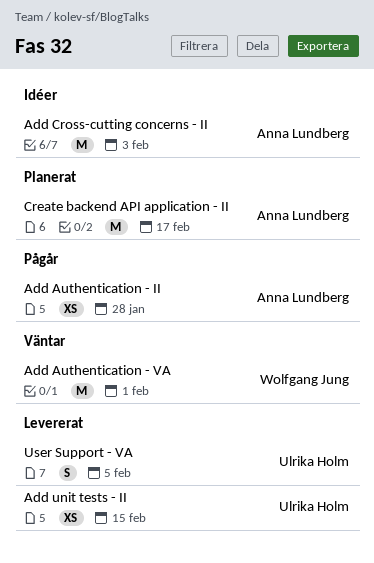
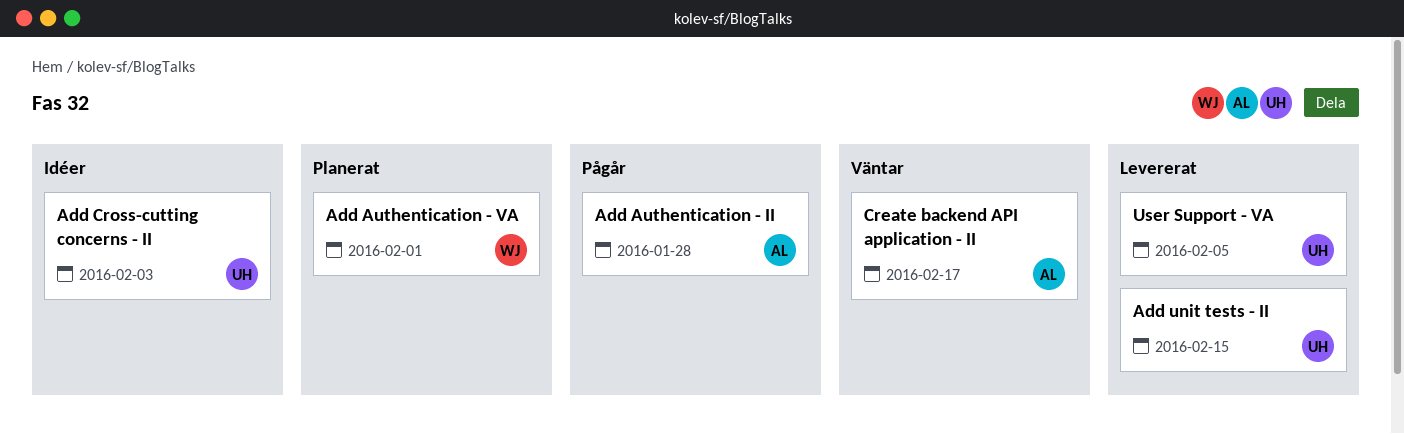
Add Authentication - VA, status: Väntar -> Planerat
Add Cross-cutting concerns - II, owner: Anna Lundberg -> Ulrika Holm
Create backend API application - II, status: Planerat -> Väntar

